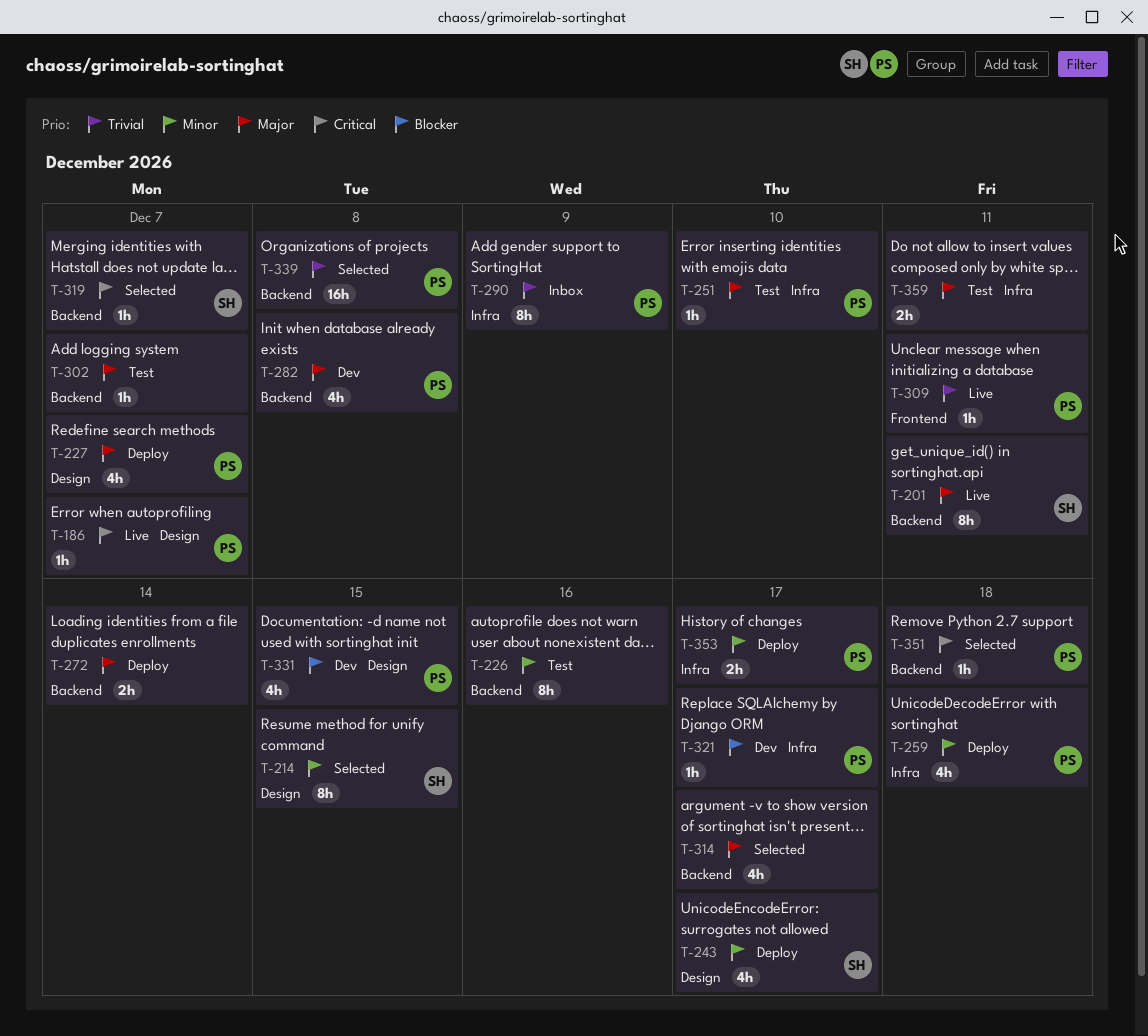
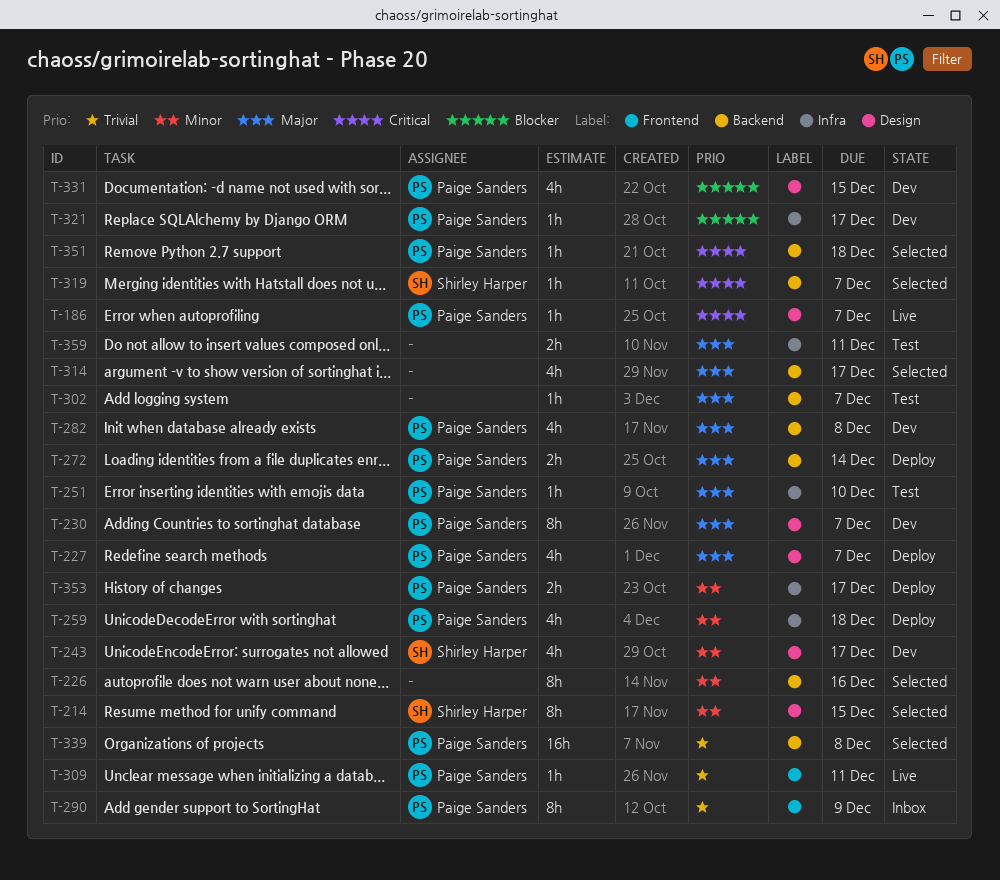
T-201: present -> none
T-226, status: Test -> Selected
T-230: none -> present
T-243, status: Deploy -> Dev
T-272, owner: none -> Paige Sanders
T-290, label: Infra -> Frontend

